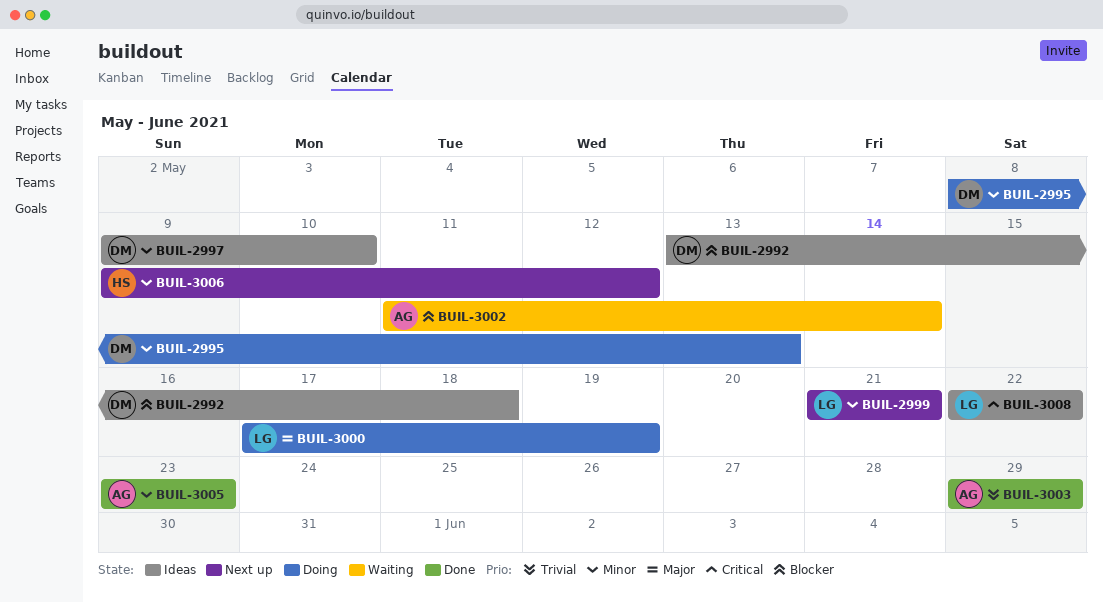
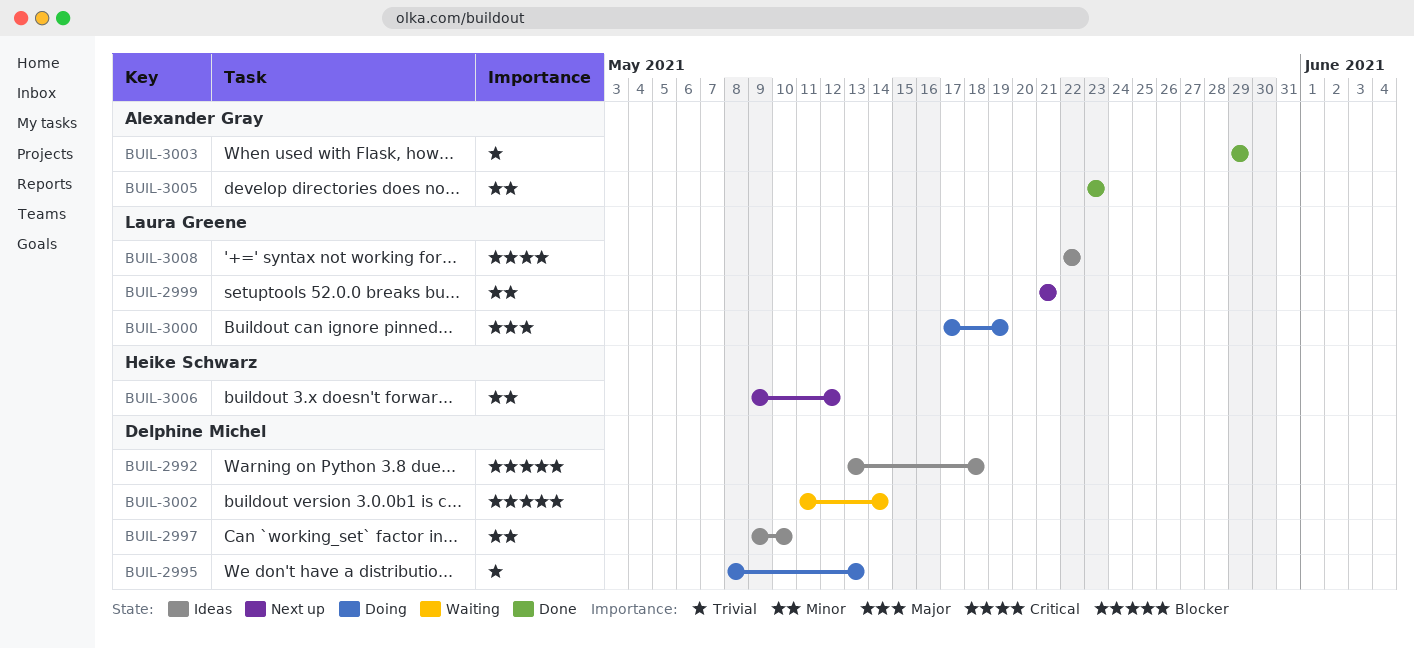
BUIL-2995, priority: Minor -> Trivial
BUIL-3002, owner: Alexander Gray -> Delphine Michel

